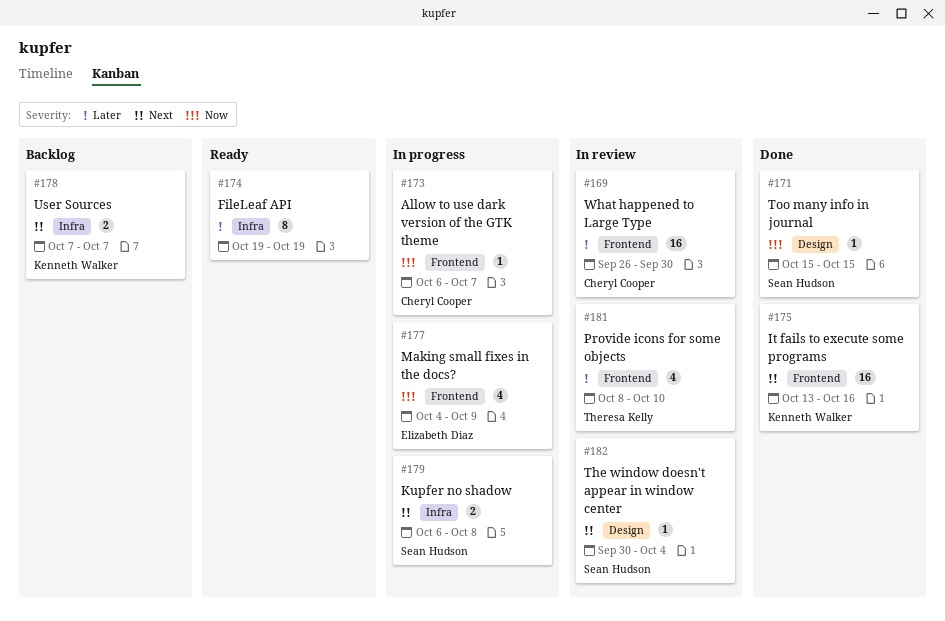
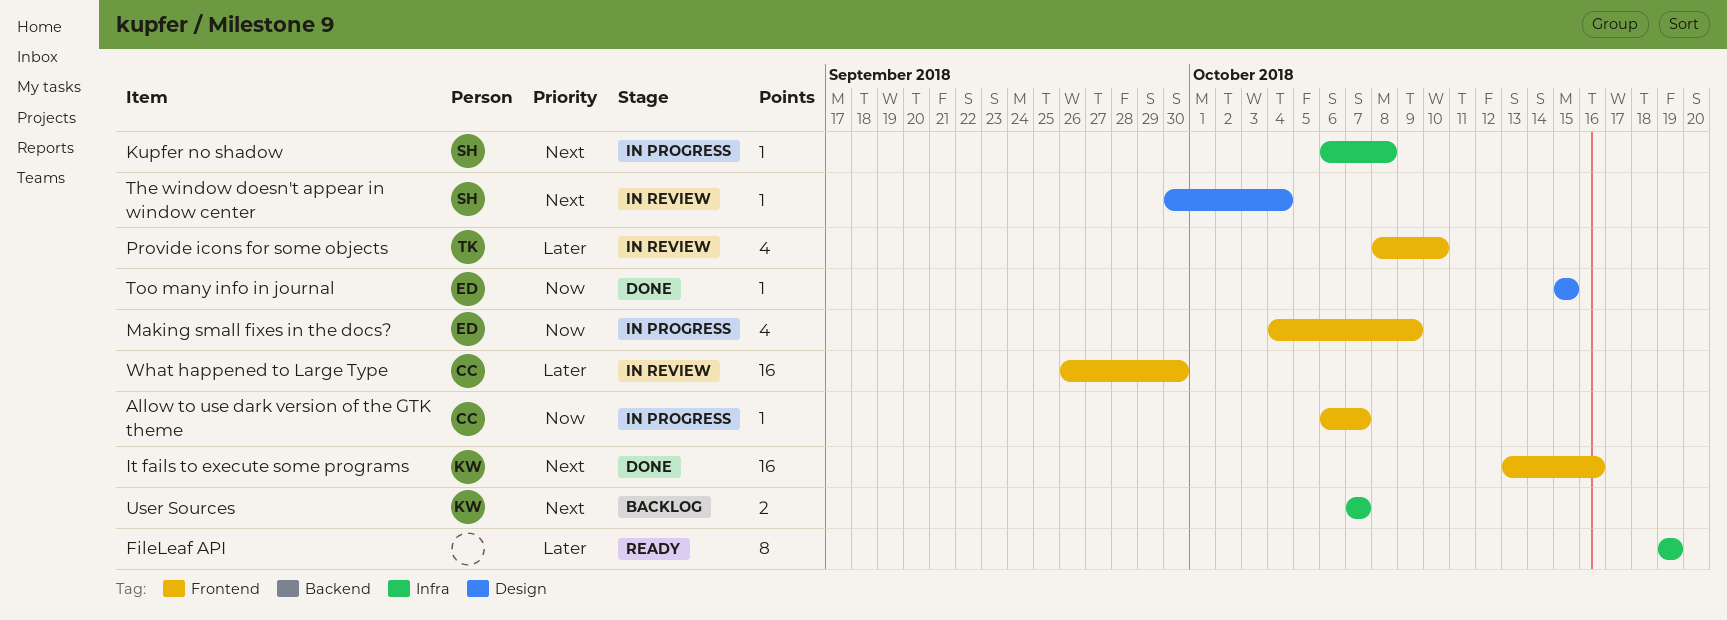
Kupfer no shadow, estimate: 2 -> 1
Too many info in journal, owner: Sean Hudson -> Elizabeth Diaz

